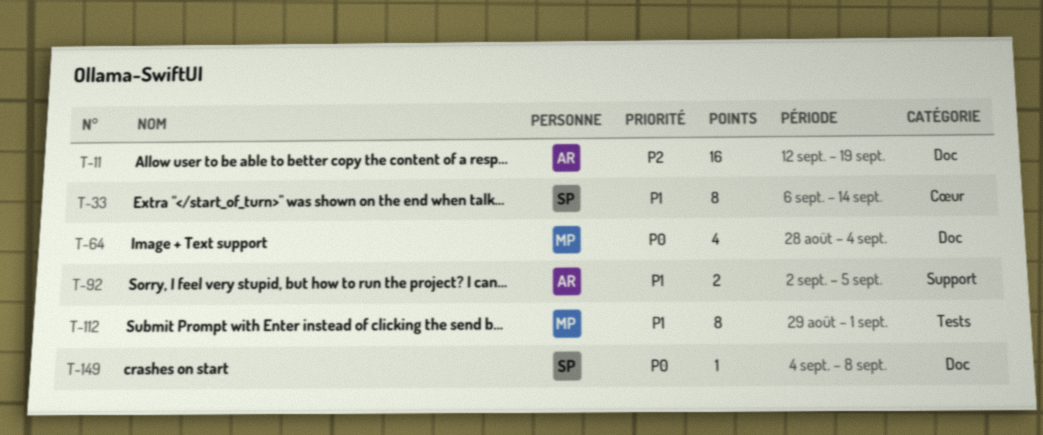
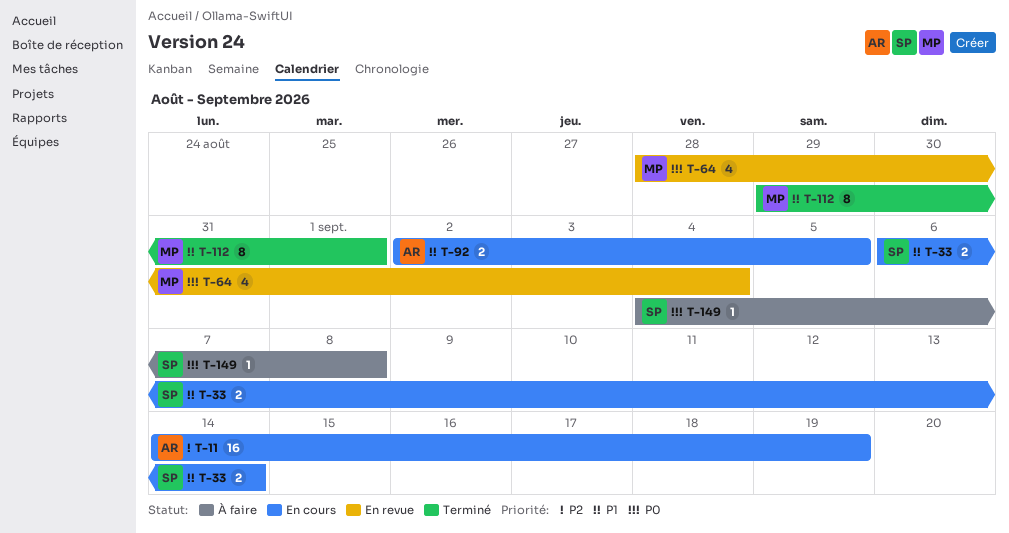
T-11, start: Sep 12 -> Sep 14
T-33, estimate: 8 -> 2

